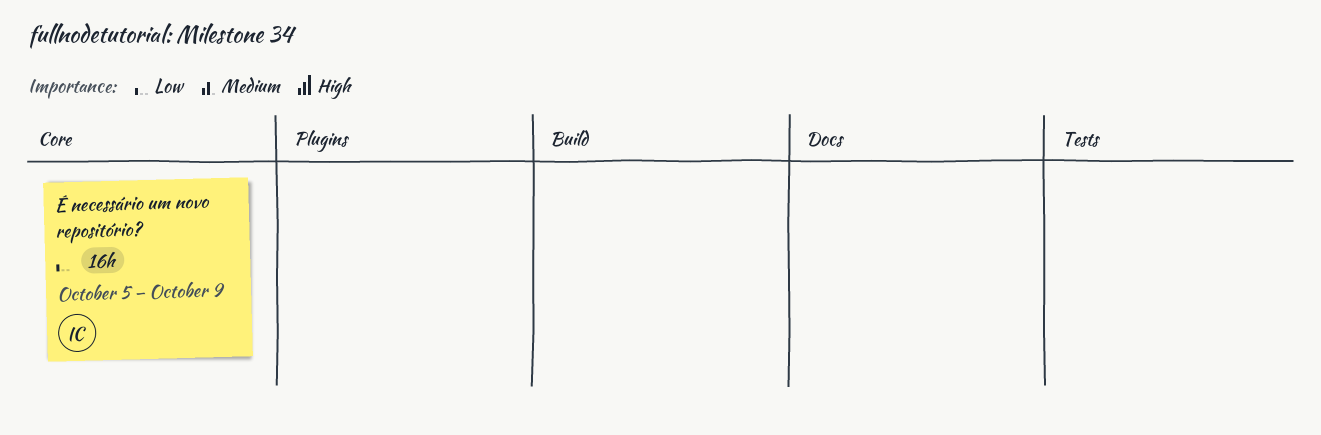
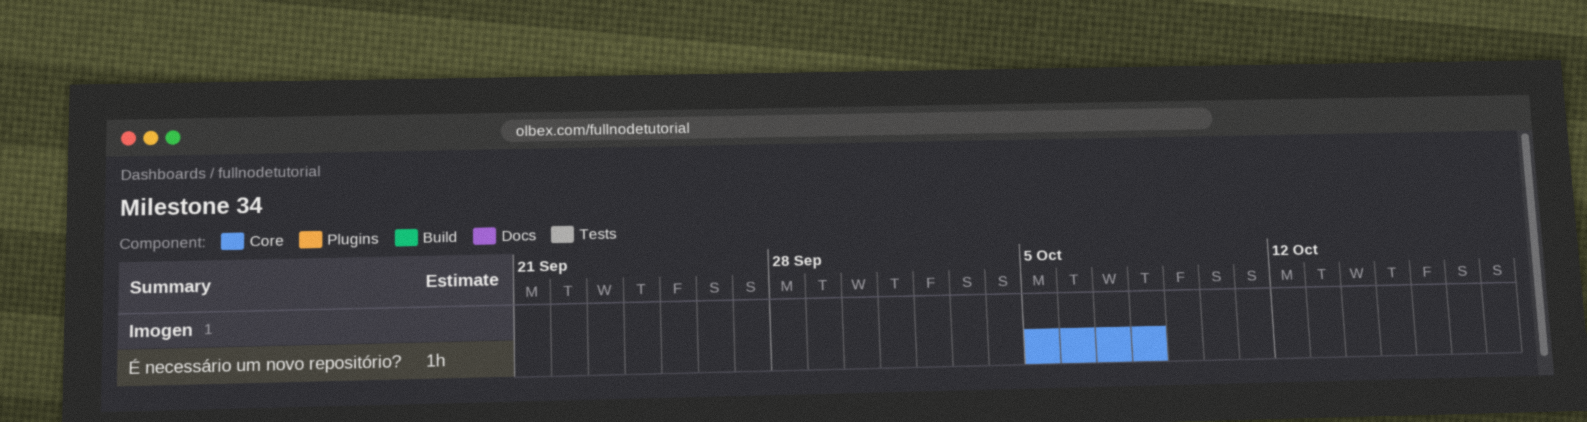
É necessário um novo repositório?, estimate: 16h -> 1h
É necessário um novo repositório?, due: Oct 9 -> Oct 8

